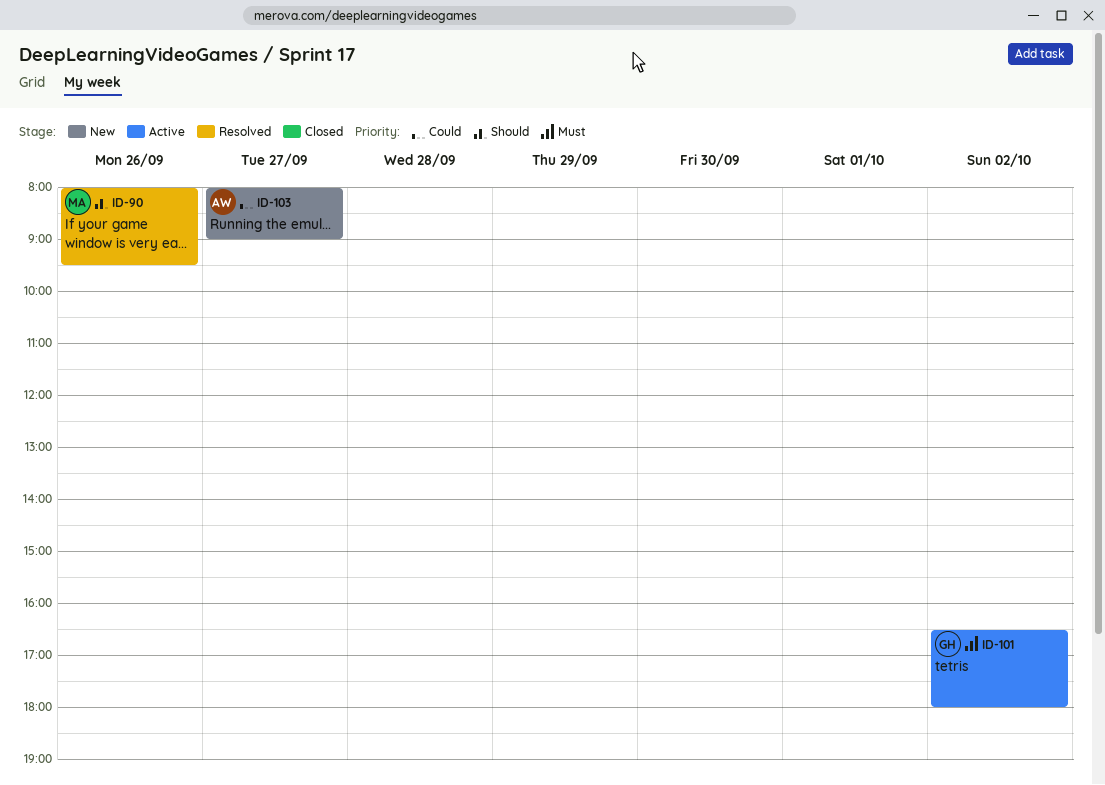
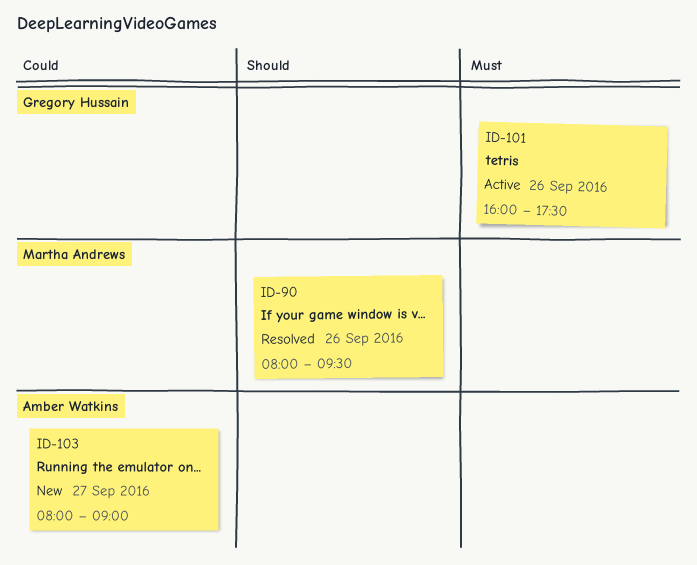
ID-101, day: Oct 2 -> Sep 26
ID-101, begins: 16:30 -> 16:00
ID-101, ends: 18:00 -> 17:30

